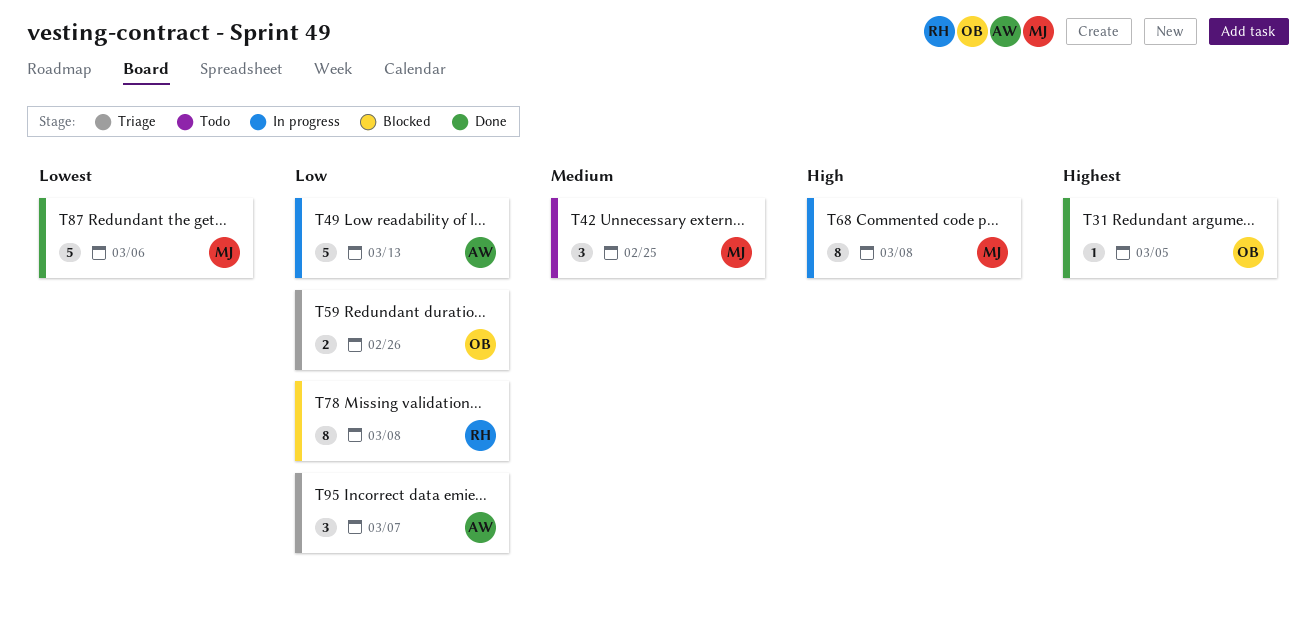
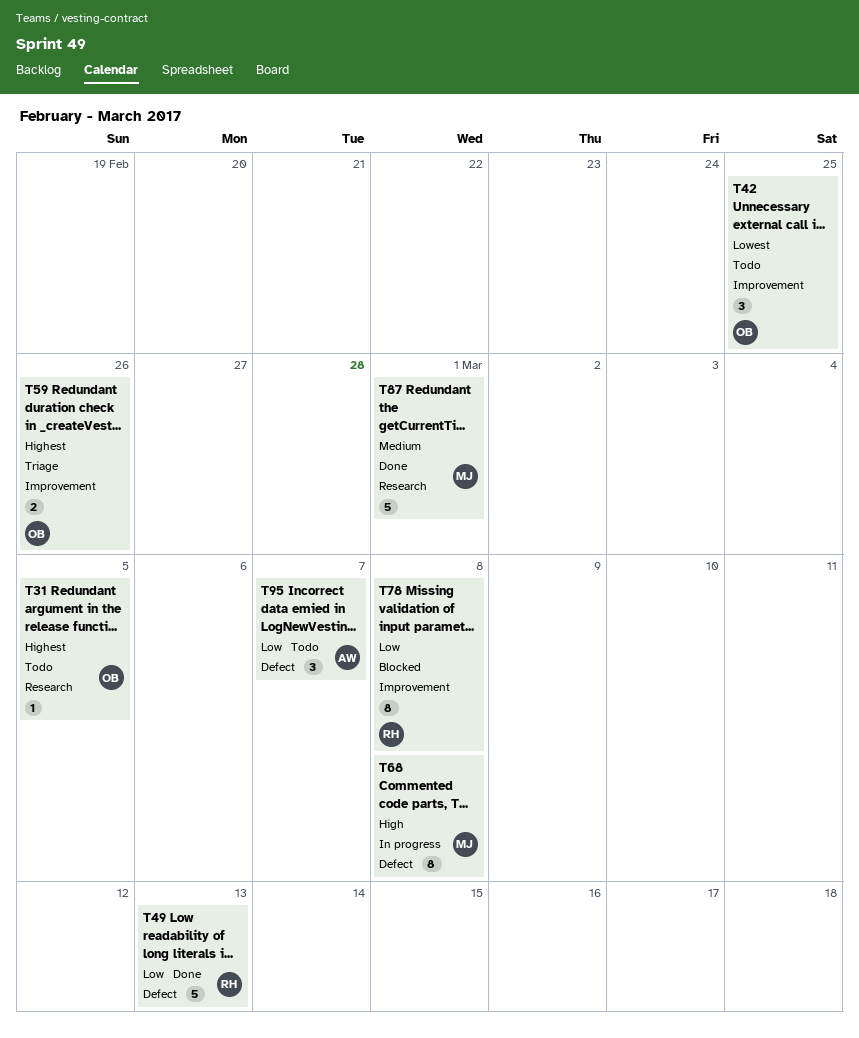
T31, status: Done -> Todo
T42, owner: MJ -> OB
T42, priority: Medium -> Lowest
T49, status: In progress -> Done
T49, owner: AW -> RH
T59, priority: Low -> Highest
T87, priority: Lowest -> Medium
T87, due: Mar 6 -> Mar 1
T95, status: Triage -> Todo

